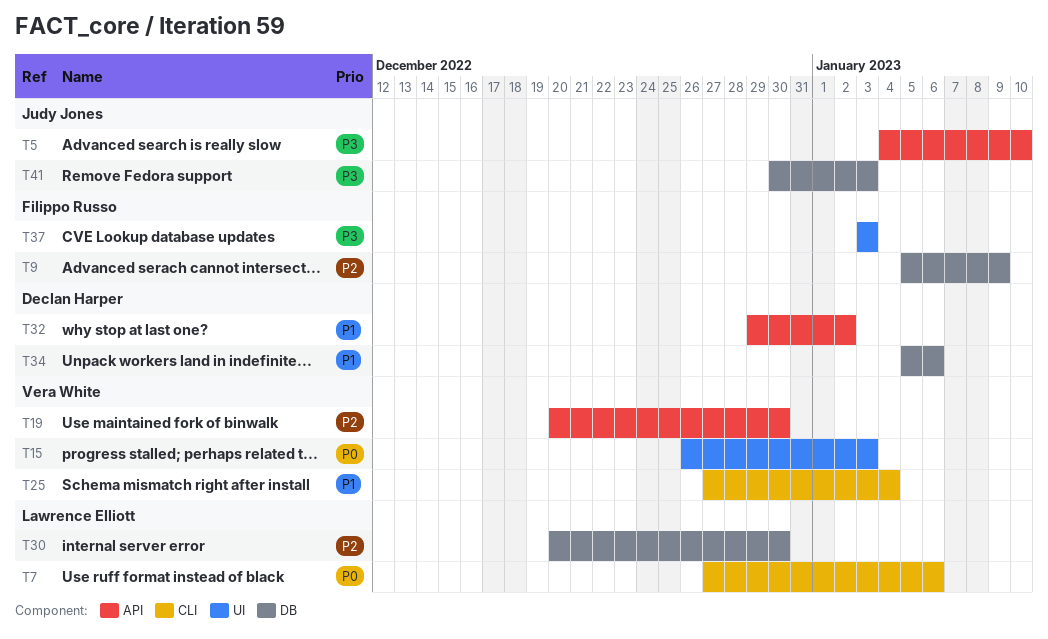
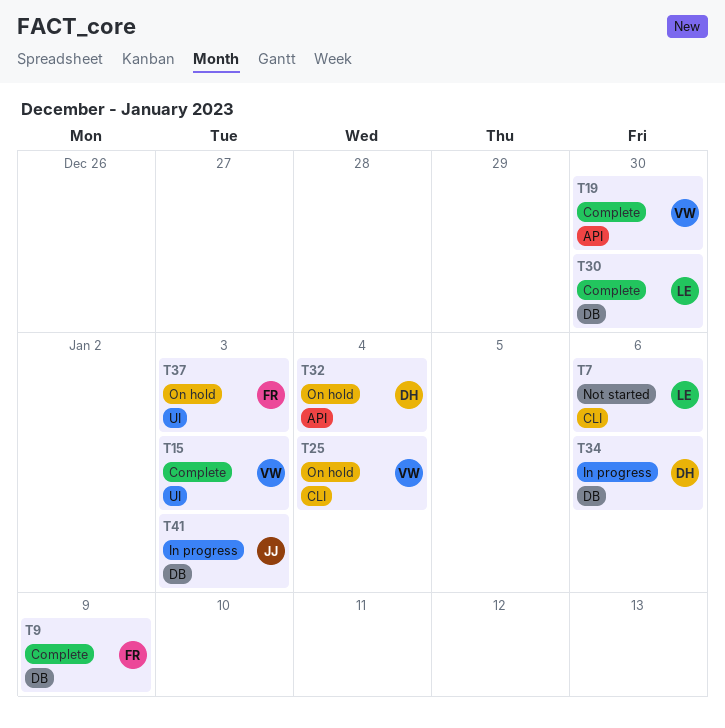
T5: present -> none
T32, due: Jan 2 -> Jan 4

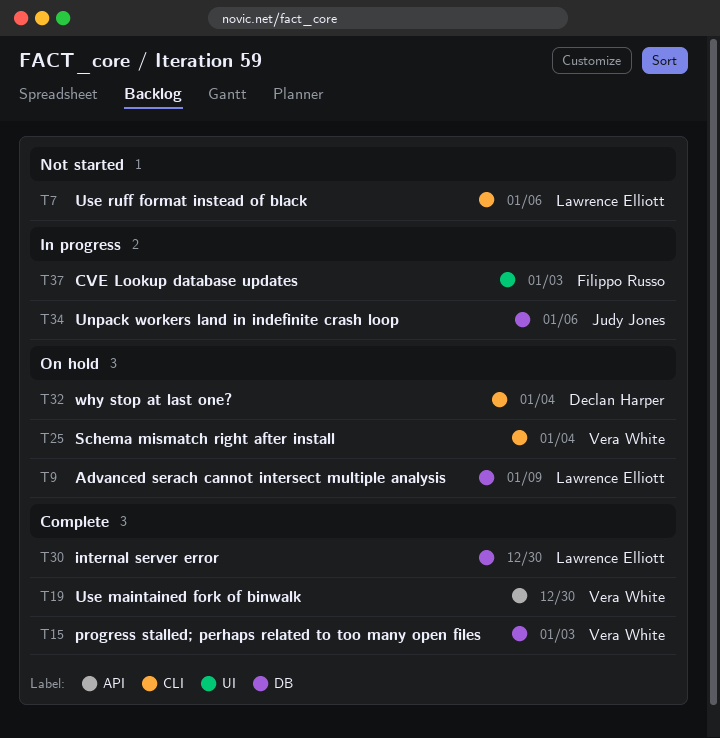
T9, status: Complete -> On hold
T9, owner: Filippo Russo -> Lawrence Elliott
T15, label: UI -> DB
T32, label: API -> CLI
T34, owner: Declan Harper -> Judy Jones
T37, status: On hold -> In progress
T41: present -> none

